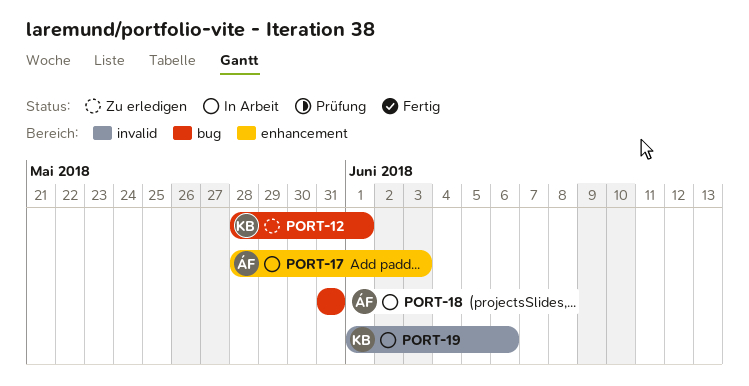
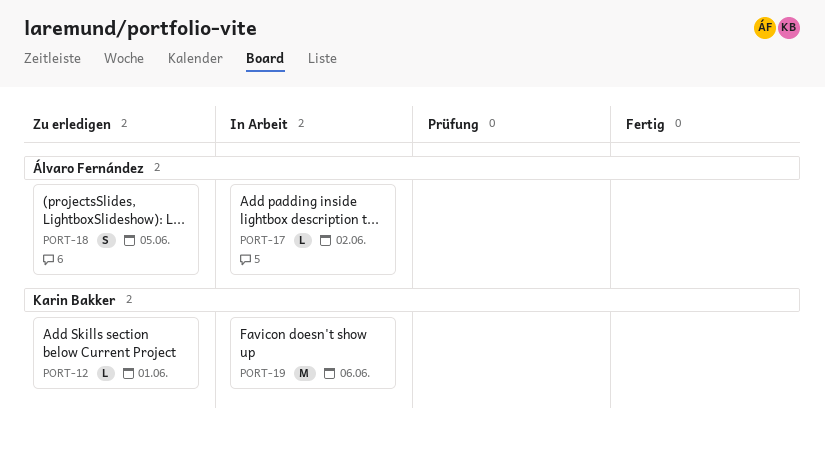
PORT-17, due: Jun 3 -> Jun 2
PORT-18, status: In Arbeit -> Zu erledigen
PORT-18, due: May 31 -> Jun 5

